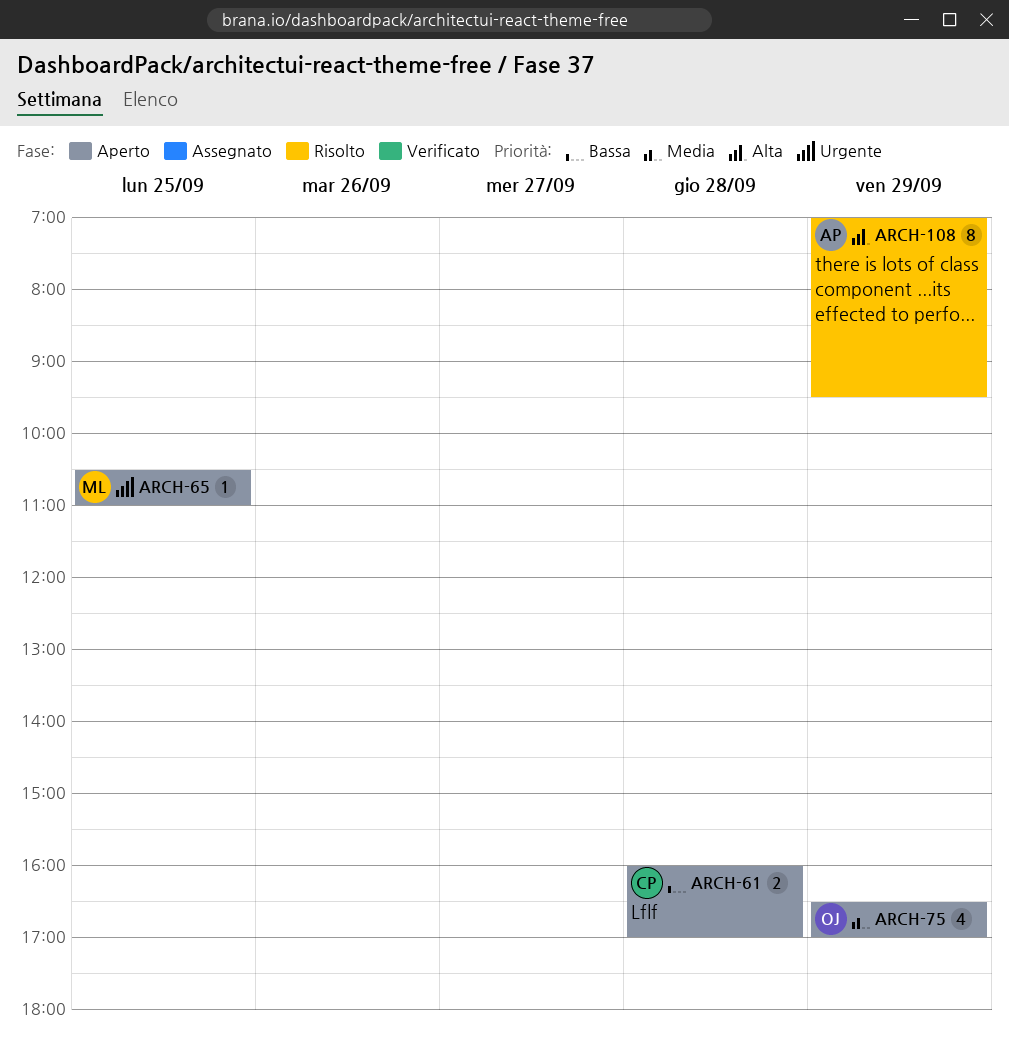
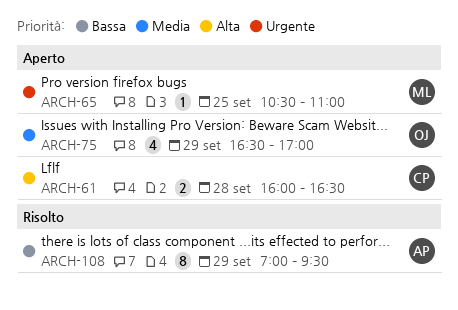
ARCH-61, priority: Bassa -> Alta
ARCH-61, ends: 17:00 -> 16:30
ARCH-108, priority: Alta -> Bassa

